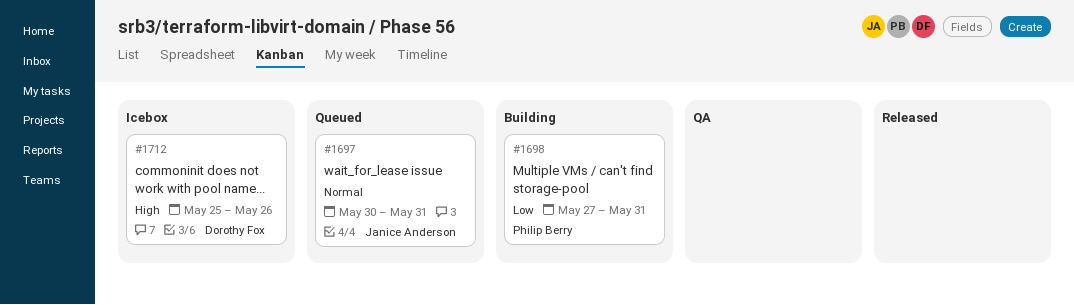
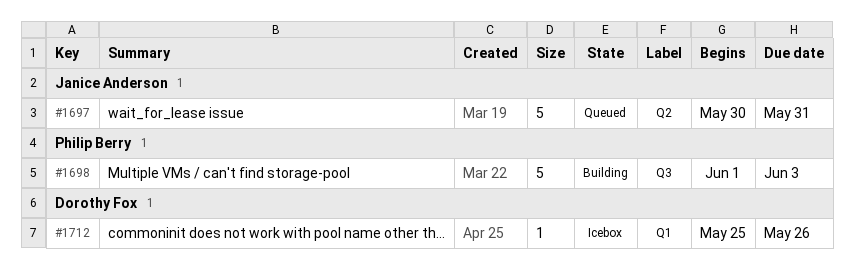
#1698, start: May 27 -> Jun 1
#1698, due: May 31 -> Jun 3

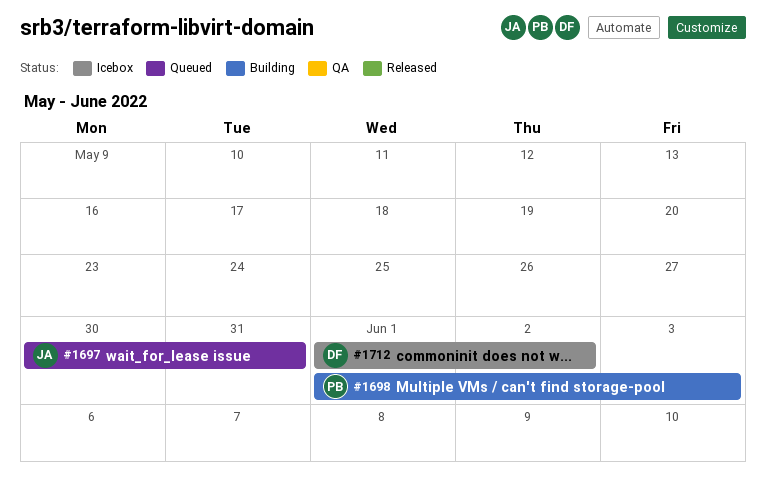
#1712, start: May 25 -> Jun 1
#1712, due: May 26 -> Jun 2

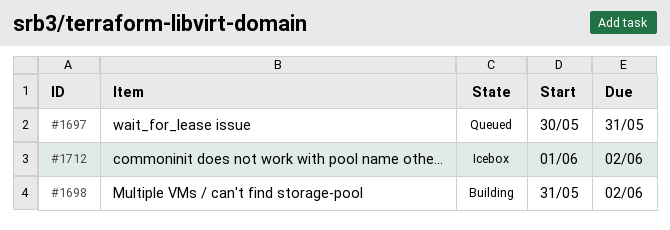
#1698, start: Jun 1 -> May 31
#1698, due: Jun 3 -> Jun 2

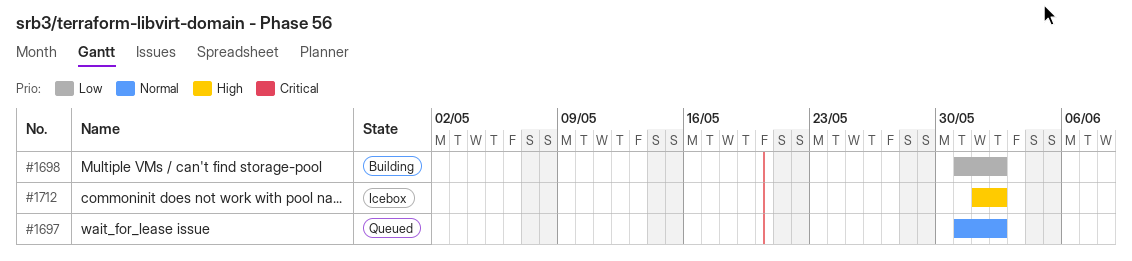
#1697, start: May 30 -> May 31
#1697, due: May 31 -> Jun 2

